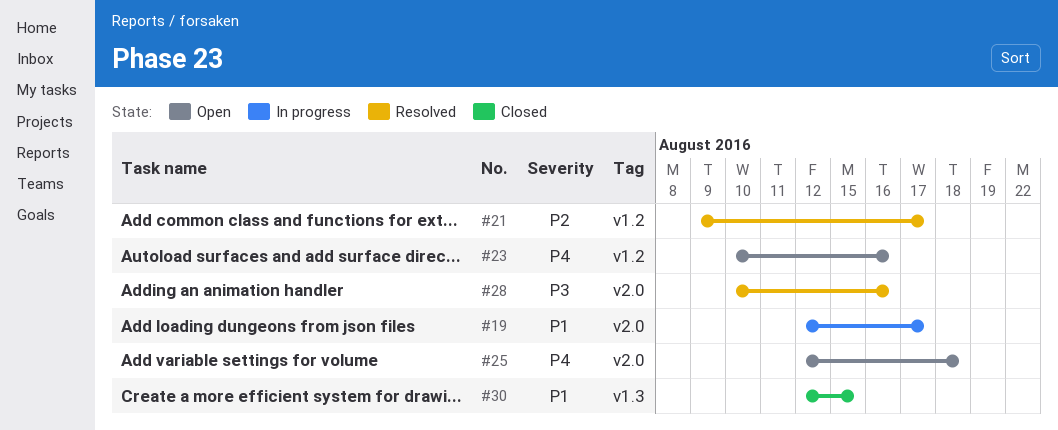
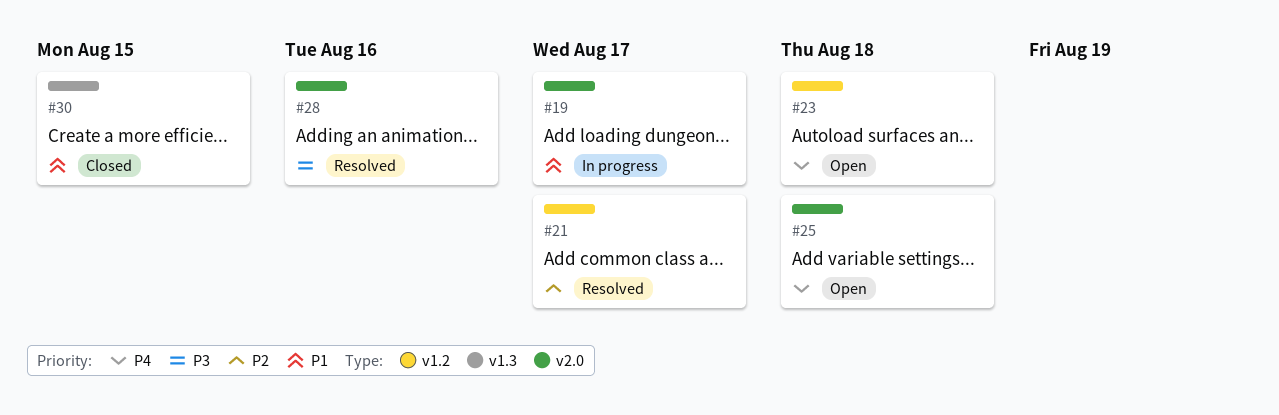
#23, due: Aug 16 -> Aug 18

